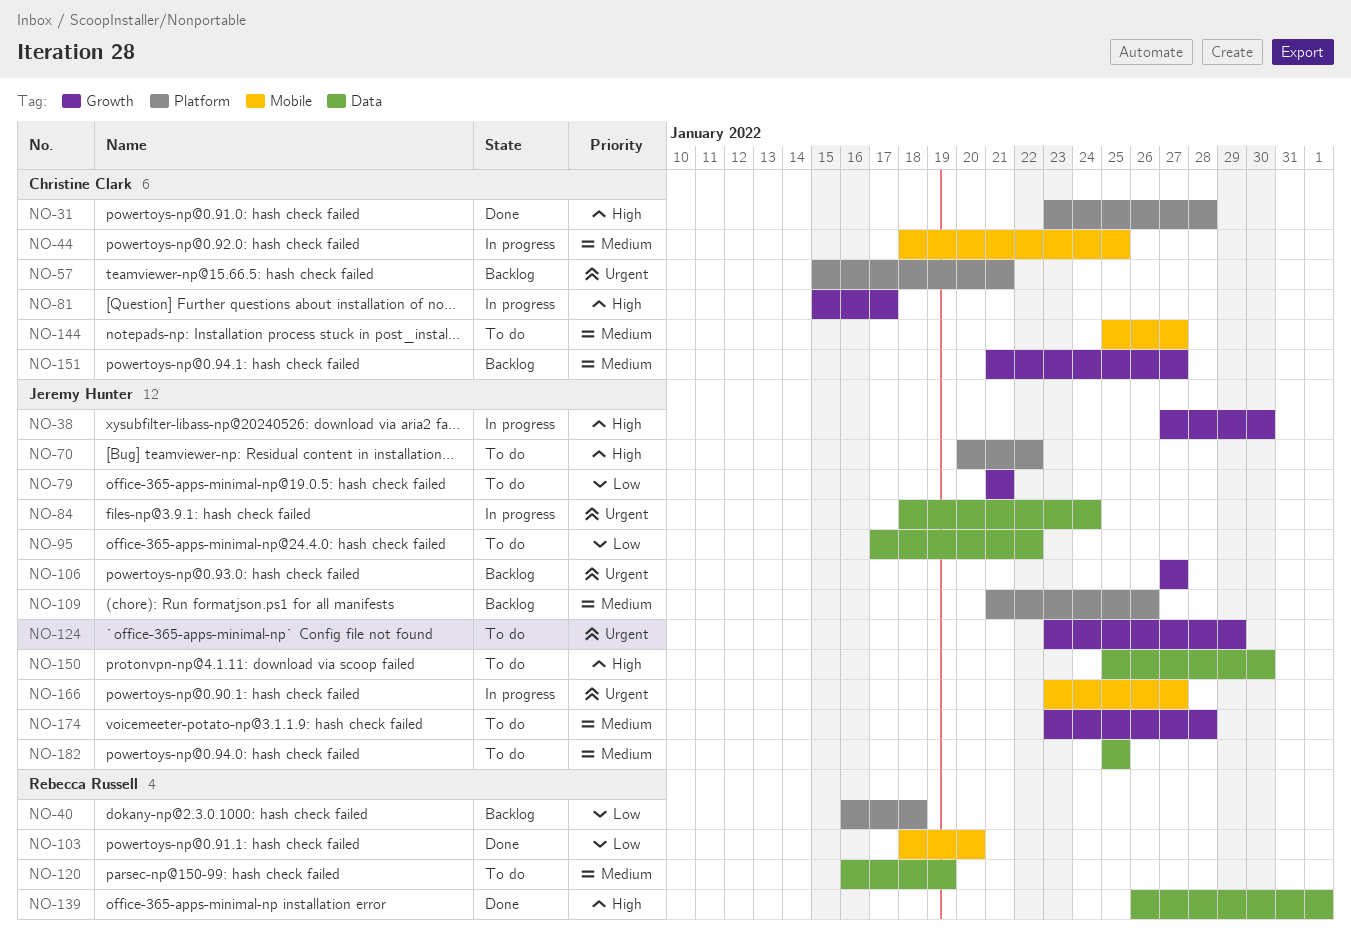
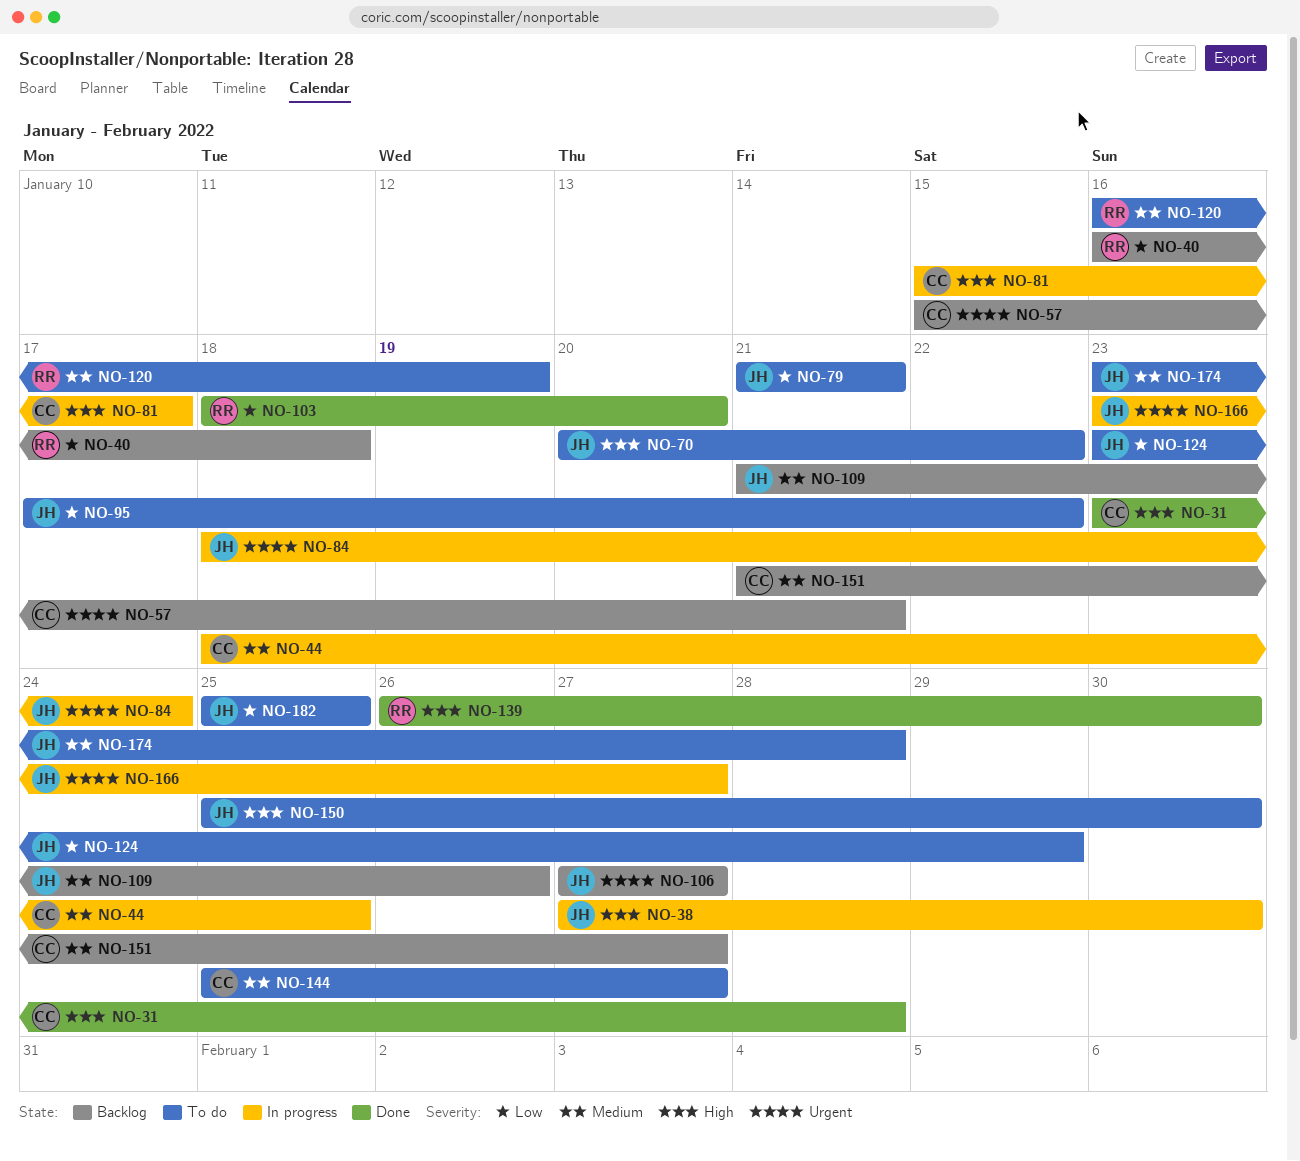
NO-124, priority: Urgent -> Low
NO-139, due: Feb 1 -> Jan 30
NO-182, priority: Medium -> Low

